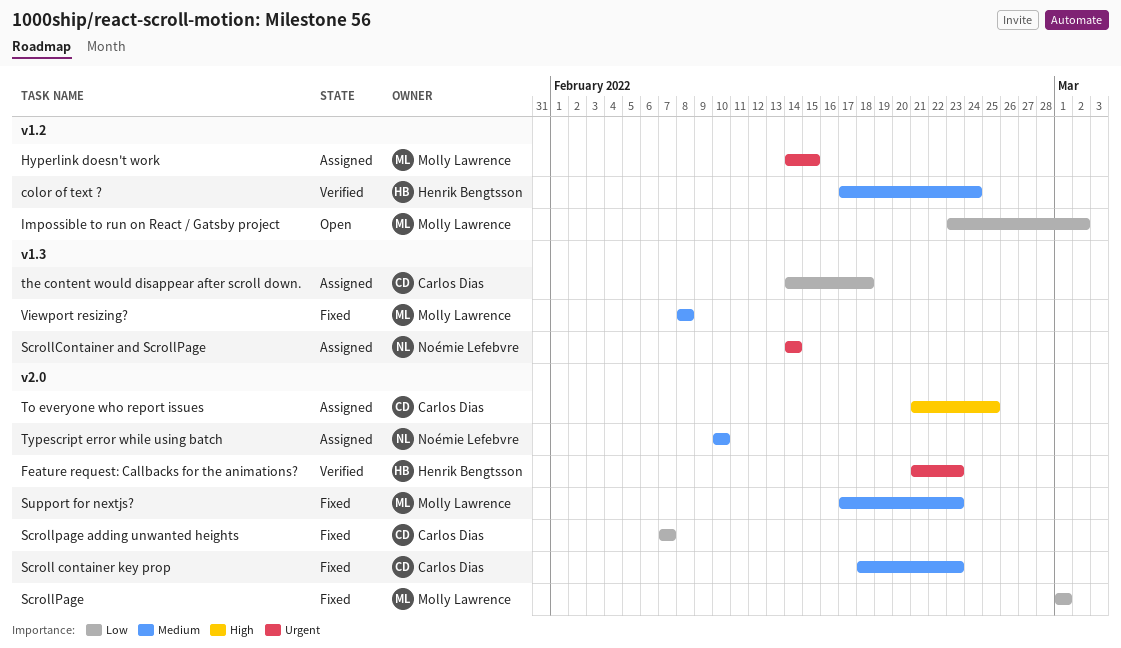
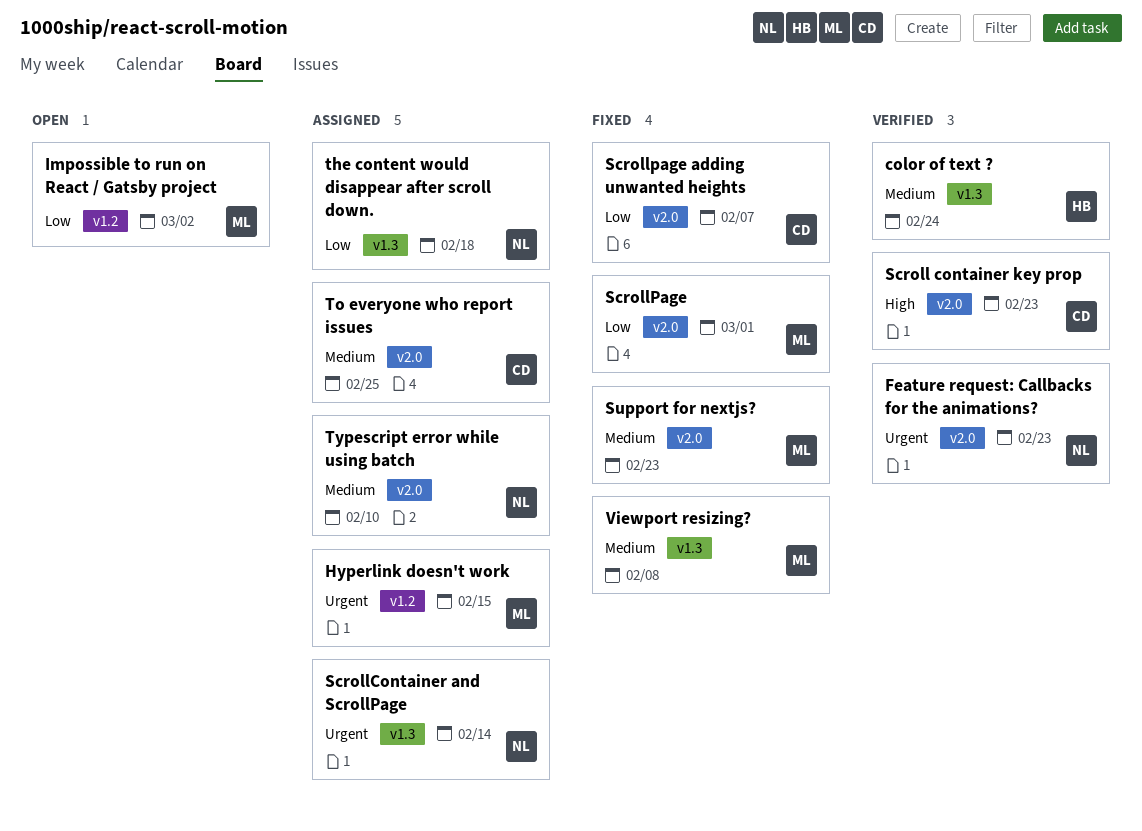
color of text ?, label: v1.2 -> v1.3
Feature request: Callbacks for the animations?, owner: Henrik Bengtsson -> Noémie Lefebvre
Scroll container key prop, status: Fixed -> Verified
Scroll container key prop, priority: Medium -> High
the content would disappear after scroll down., owner: Carlos Dias -> Noémie Lefebvre
To everyone who report issues, priority: High -> Medium

